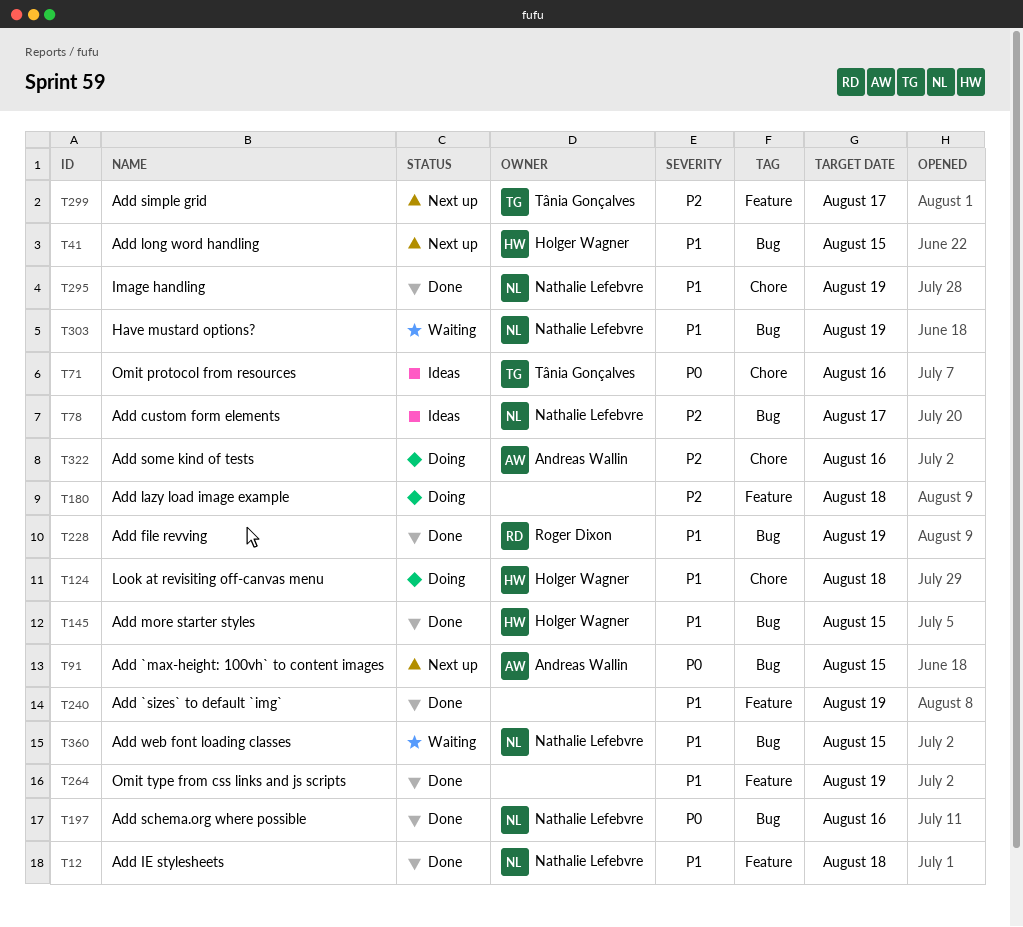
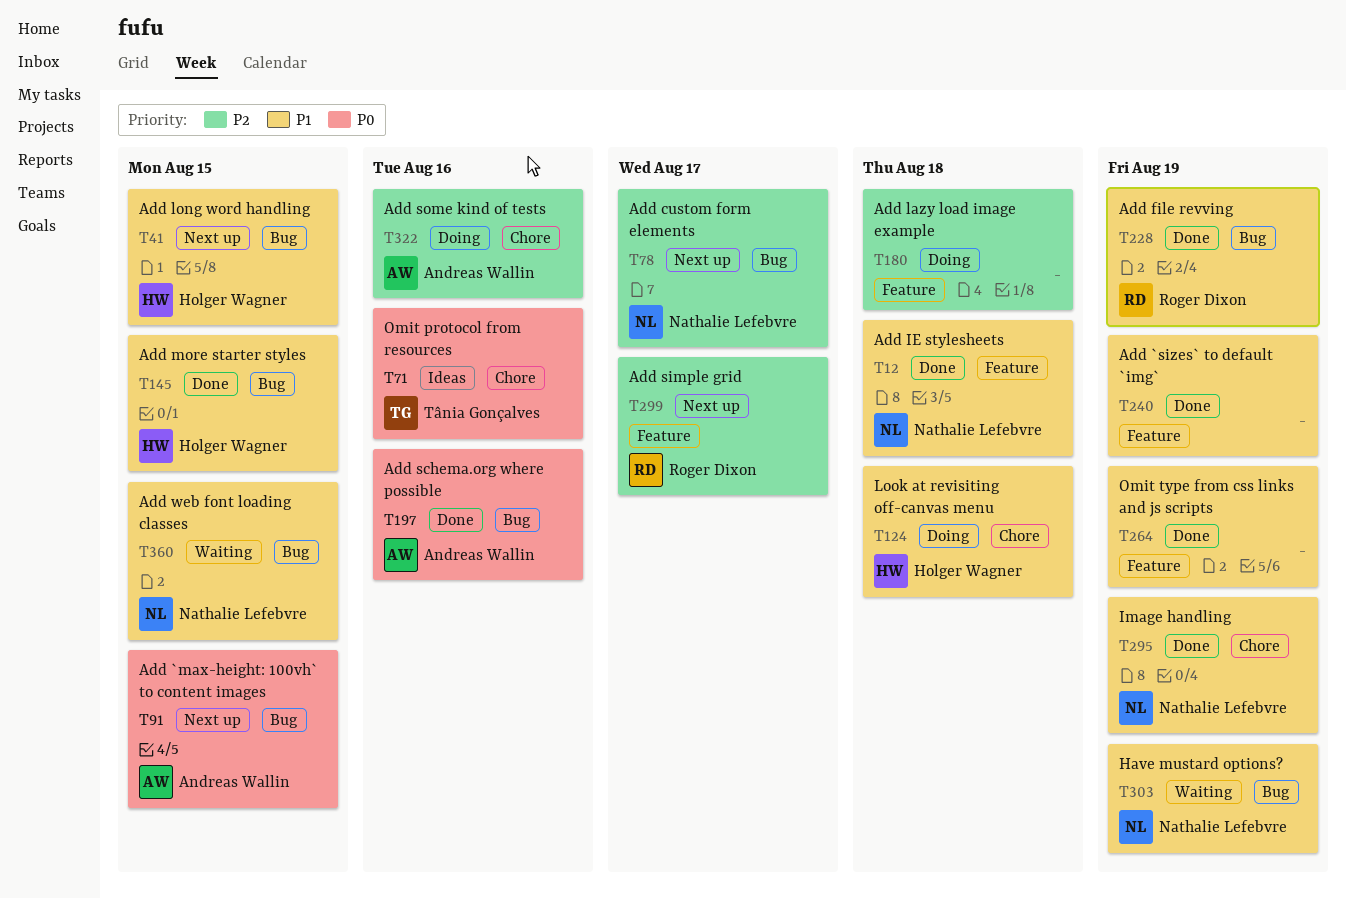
T78, status: Ideas -> Next up
T197, owner: Nathalie Lefebvre -> Andreas Wallin
T299, owner: Tânia Gonçalves -> Roger Dixon

